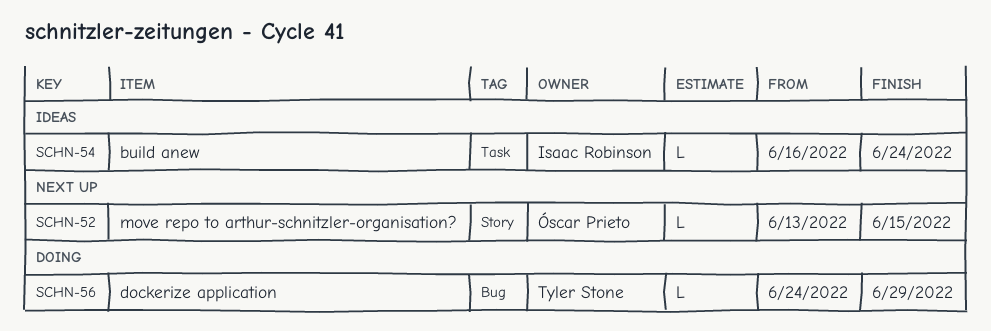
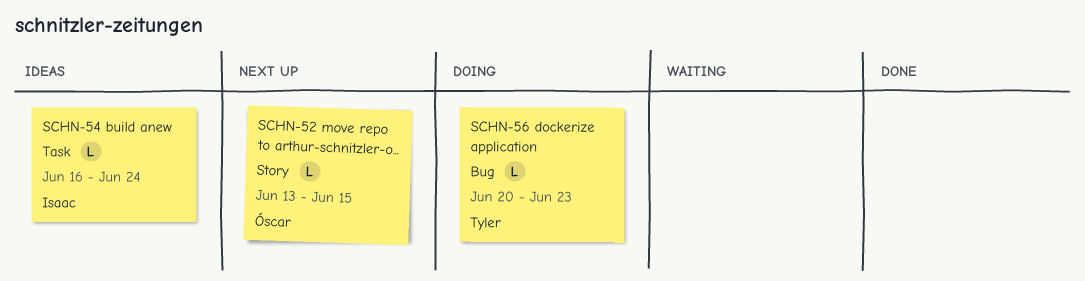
SCHN-56, start: Jun 24 -> Jun 20
SCHN-56, due: Jun 29 -> Jun 23

